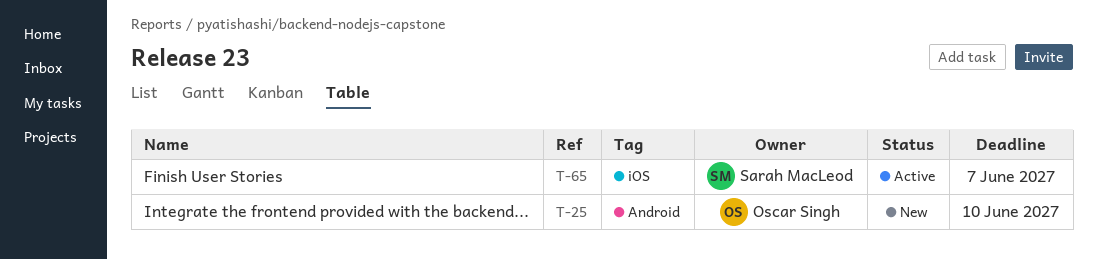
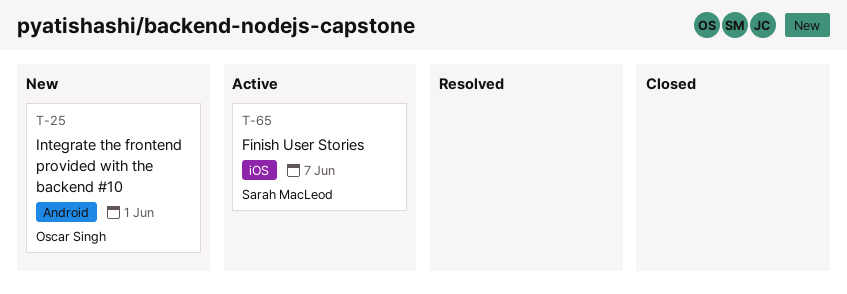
T-25, due: Jun 10 -> Jun 1

